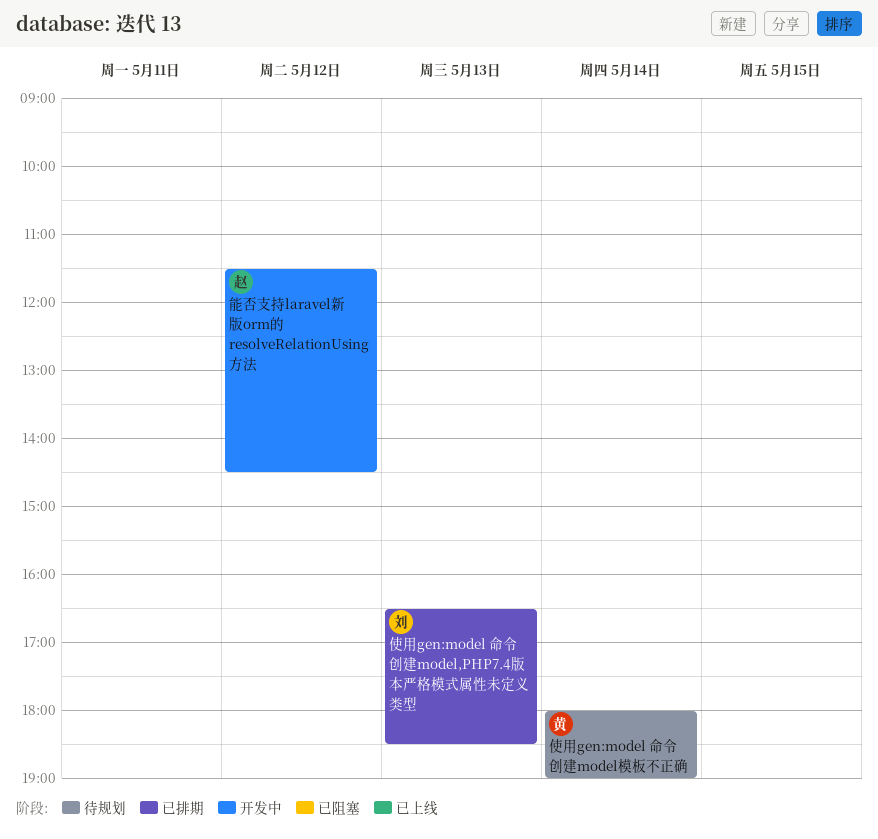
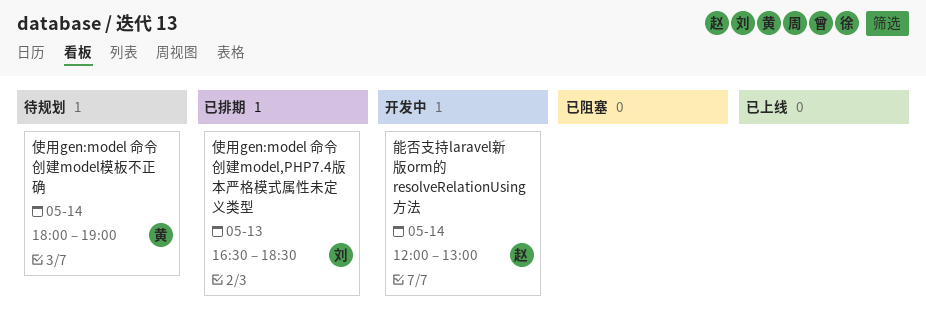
能否支持laravel新版orm的 resolveRelationUsing 方法, day: May 12 -> May 14
能否支持laravel新版orm的 resolveRelationUsing 方法, begins: 11:30 -> 12:00
能否支持laravel新版orm的 resolveRelationUsing 方法, ends: 14:30 -> 13:00

